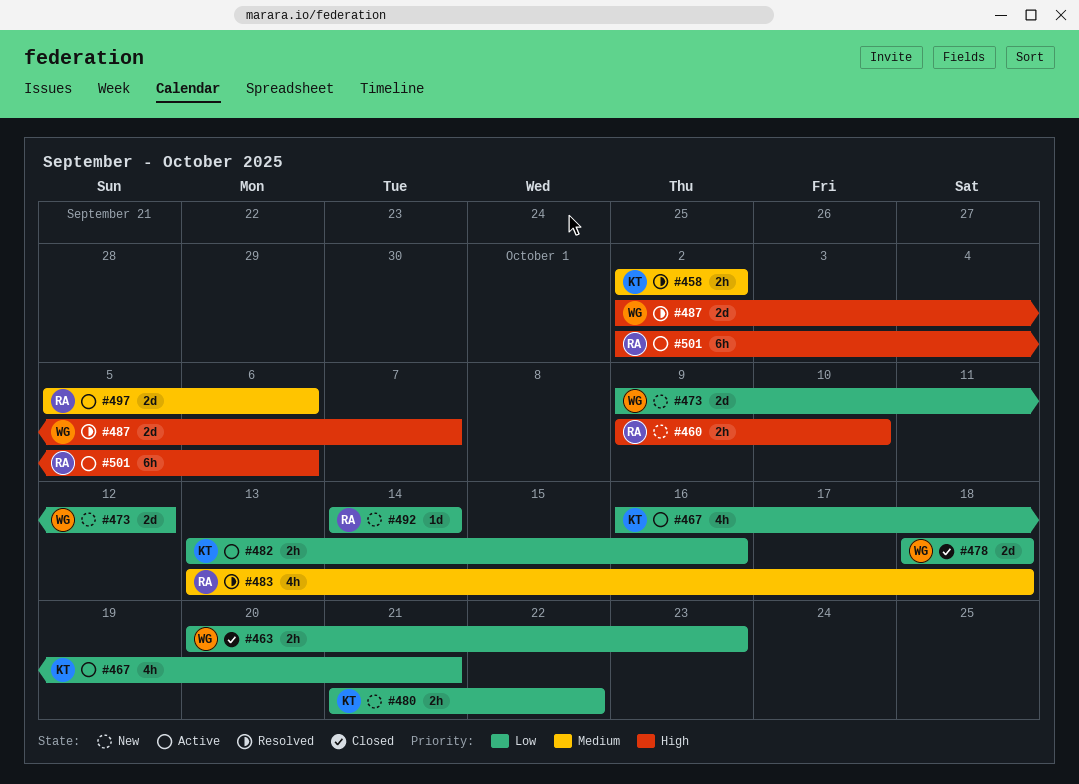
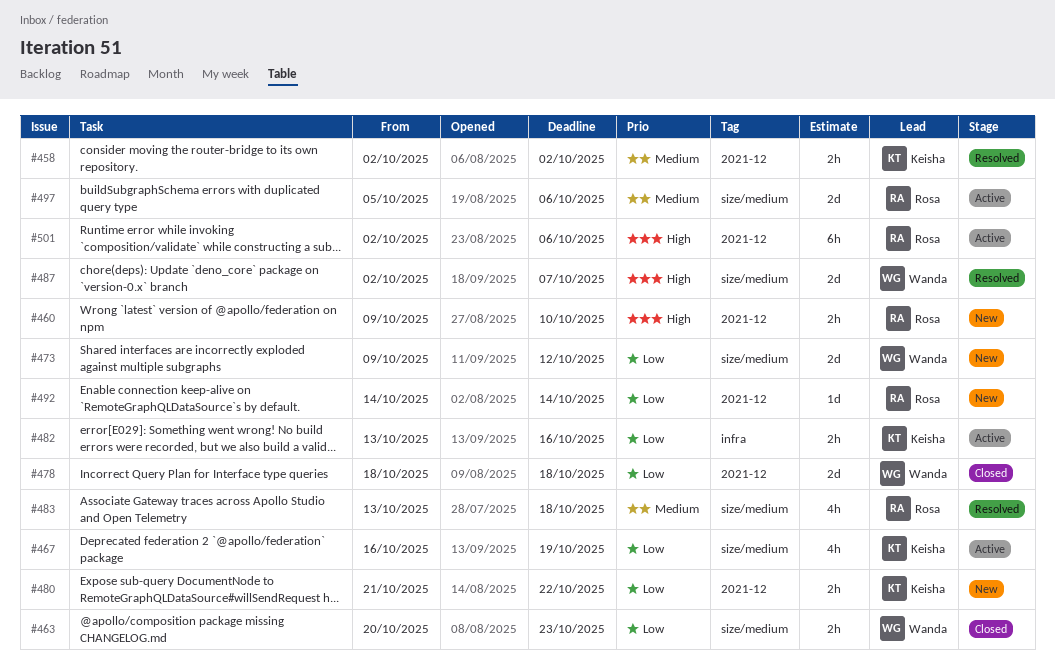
#467, due: Oct 21 -> Oct 19

